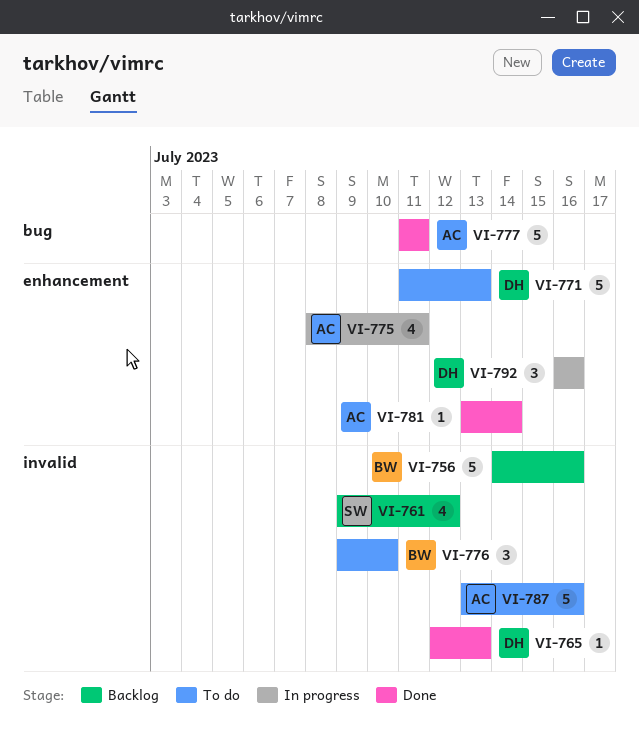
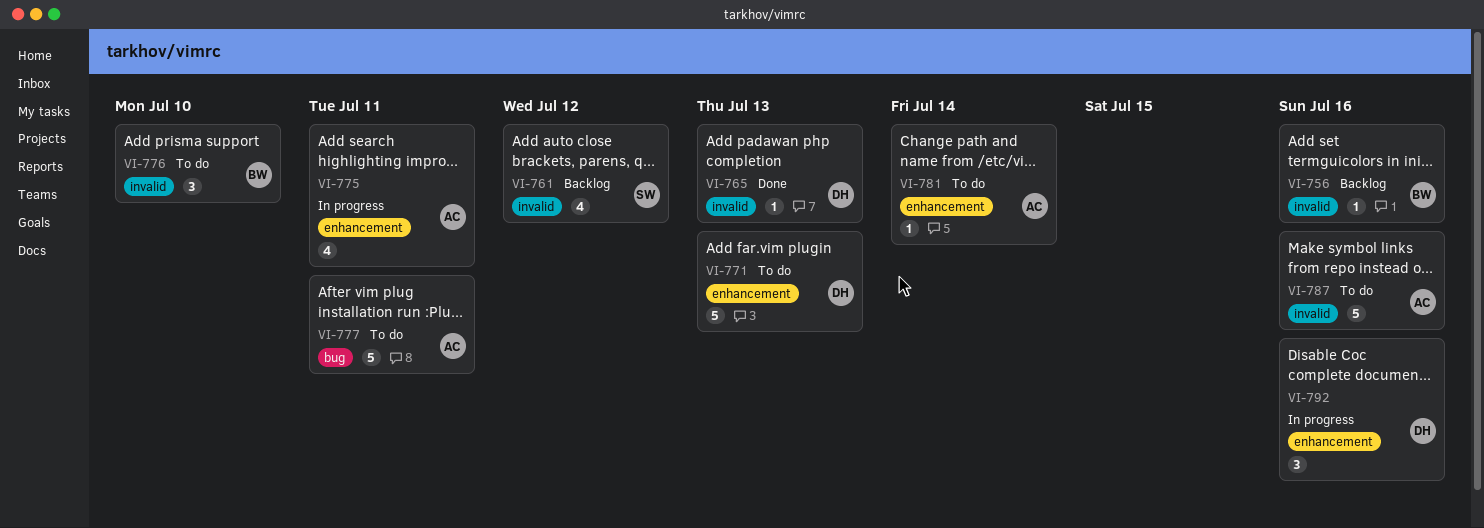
VI-756, estimate: 5 -> 1
VI-777, status: Done -> To do
VI-781, status: Done -> To do

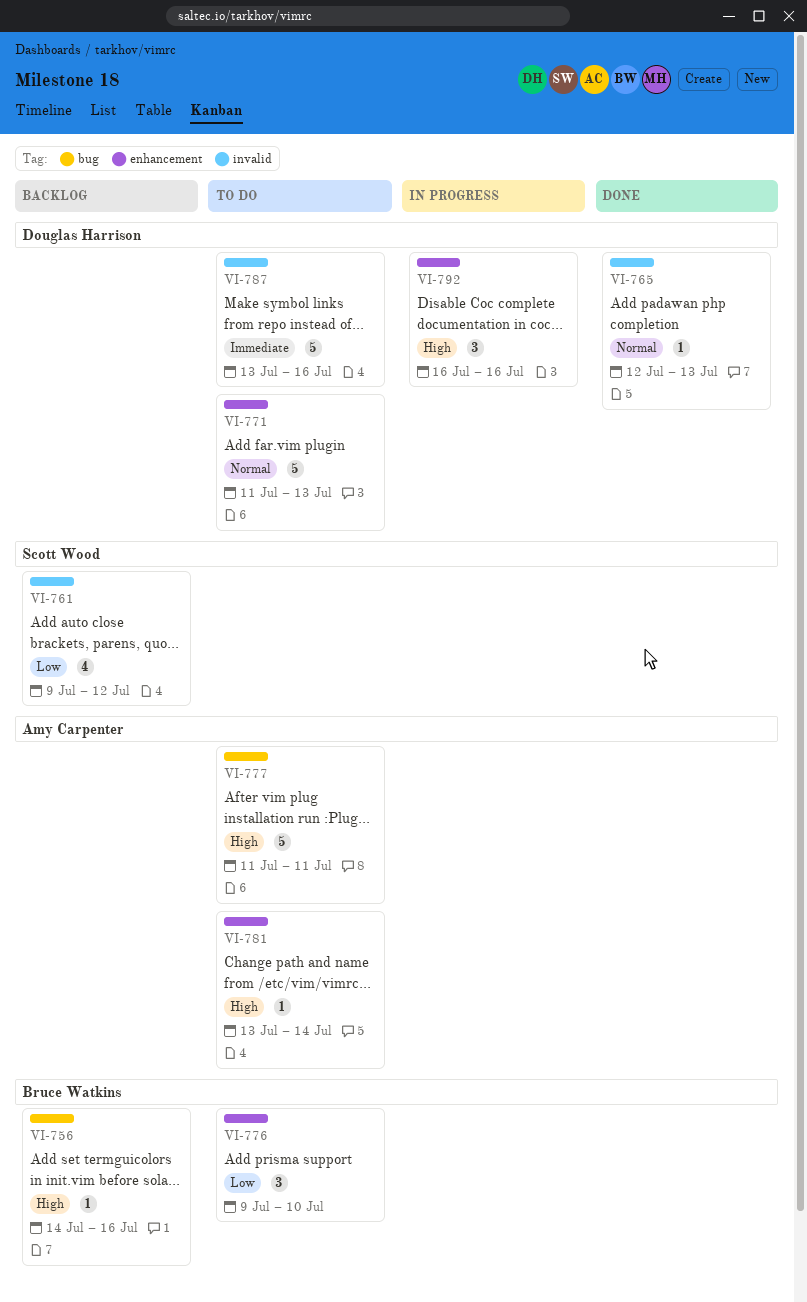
VI-756, label: invalid -> bug
VI-775: present -> none
VI-776, label: invalid -> enhancement
VI-787, owner: Amy Carpenter -> Douglas Harrison

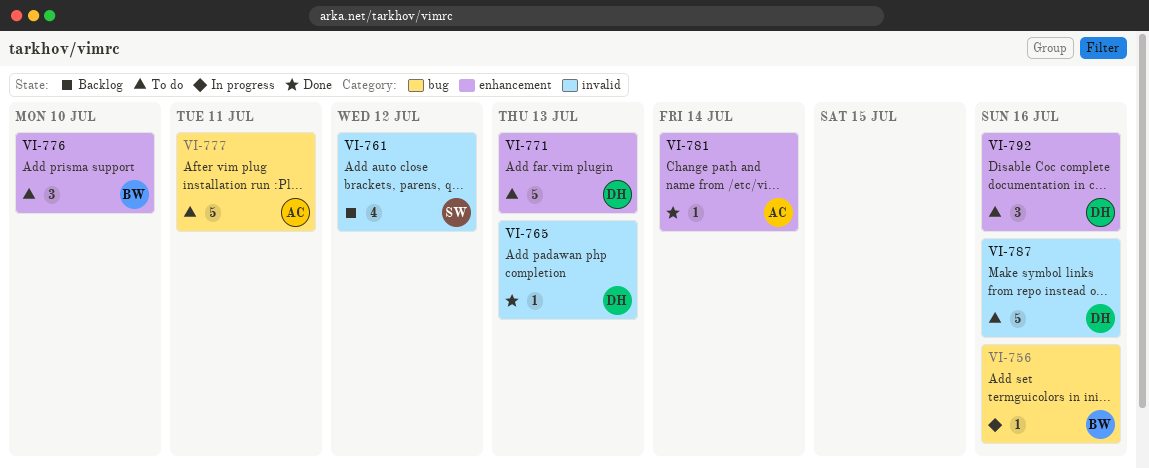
VI-756, status: Backlog -> In progress
VI-781, status: To do -> Done
VI-792, status: In progress -> To do

